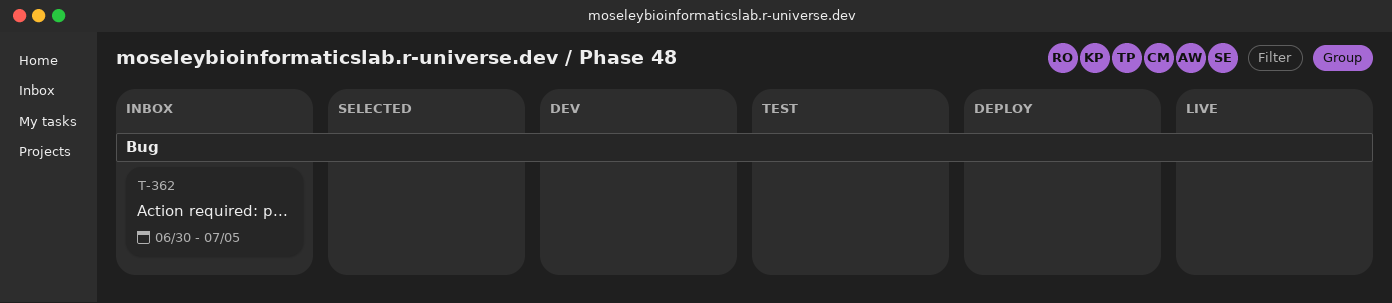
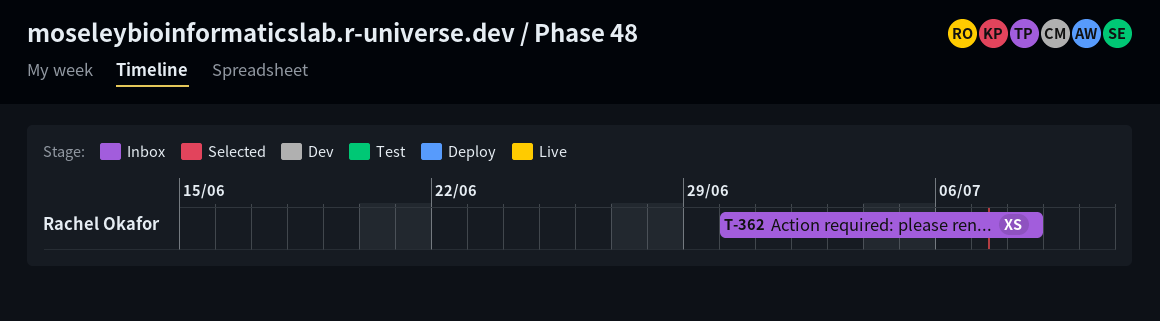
T-362, due: Jul 5 -> Jul 8

